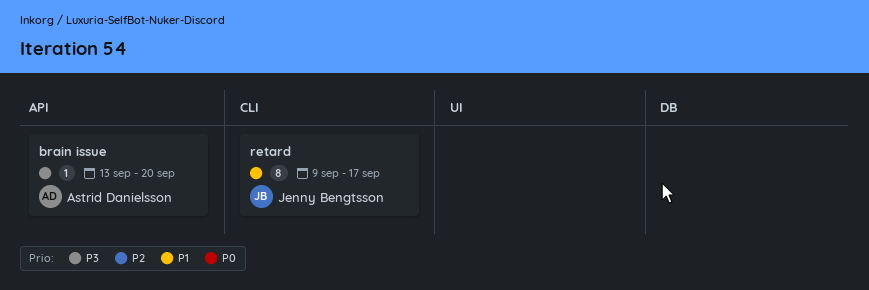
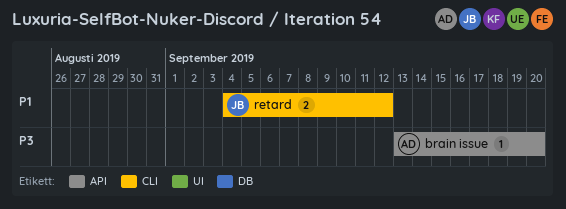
retard, estimate: 8 -> 2
retard, start: Sep 9 -> Sep 4
retard, due: Sep 17 -> Sep 12

